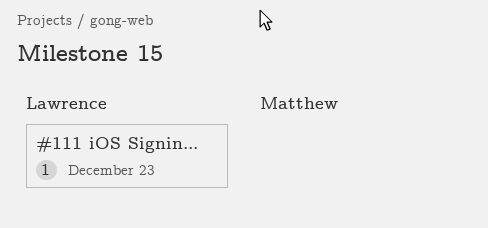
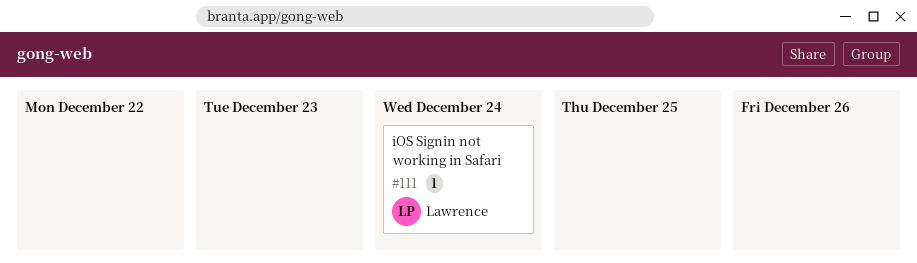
#111, due: Dec 23 -> Dec 24

